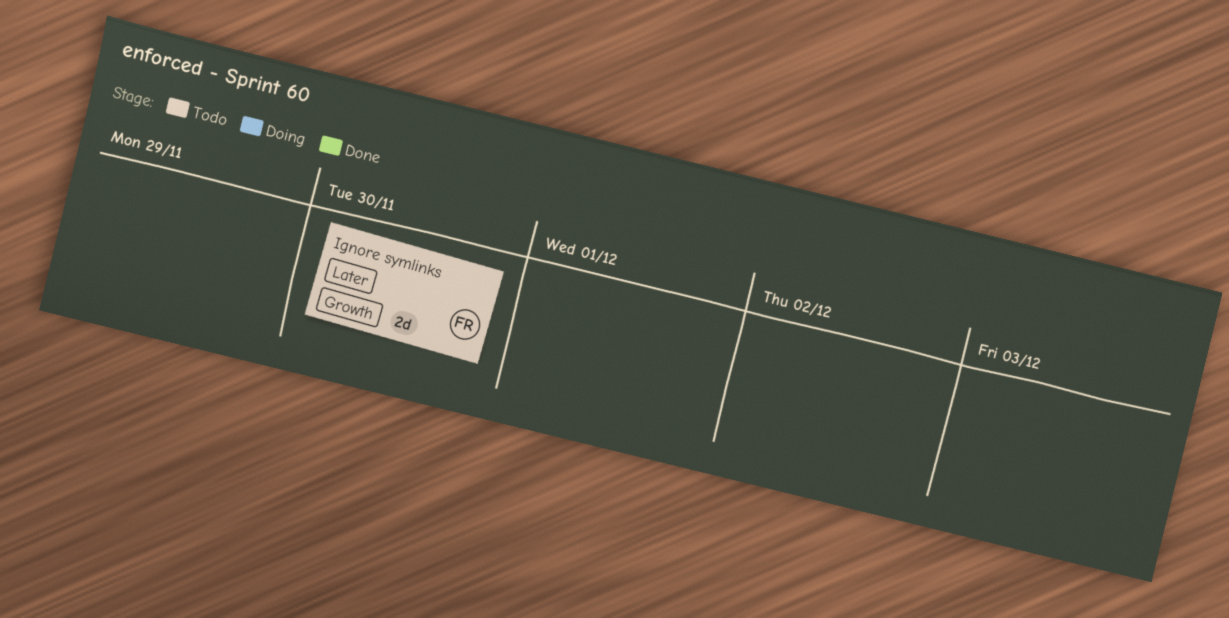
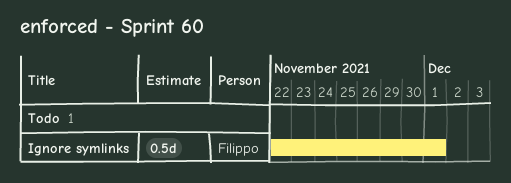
Ignore symlinks, estimate: 2d -> 0.5d
Ignore symlinks, due: Nov 30 -> Dec 1

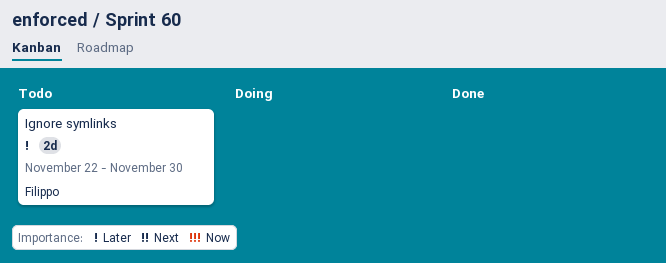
Ignore symlinks, estimate: 0.5d -> 2d
Ignore symlinks, due: Dec 1 -> Nov 30

